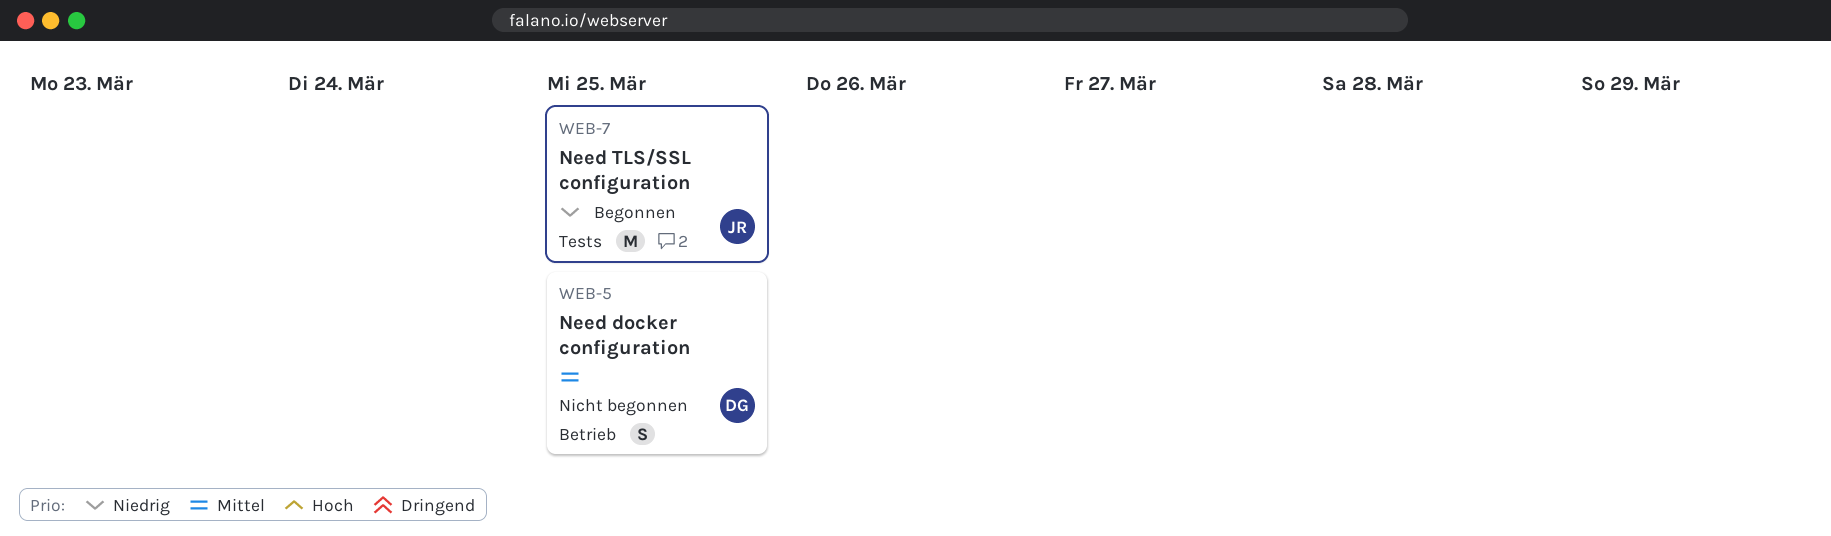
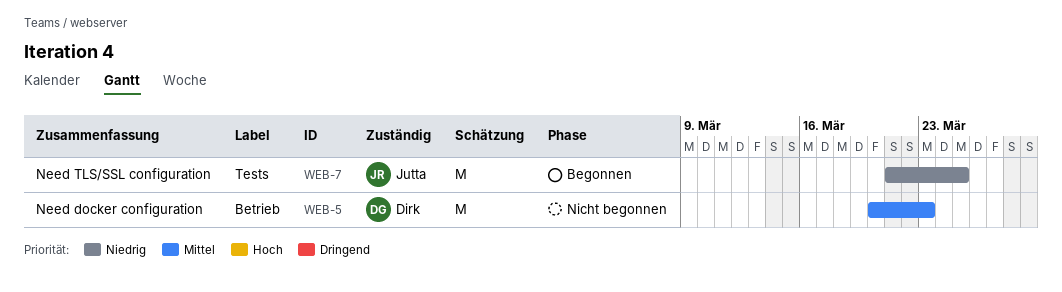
WEB-5, estimate: S -> M
WEB-5, due: Mar 25 -> Mar 23

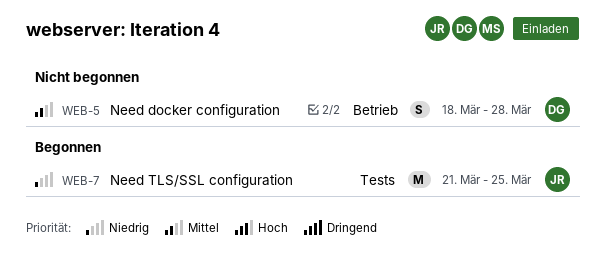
WEB-5, estimate: M -> S
WEB-5, start: Mar 20 -> Mar 18
WEB-5, due: Mar 23 -> Mar 28

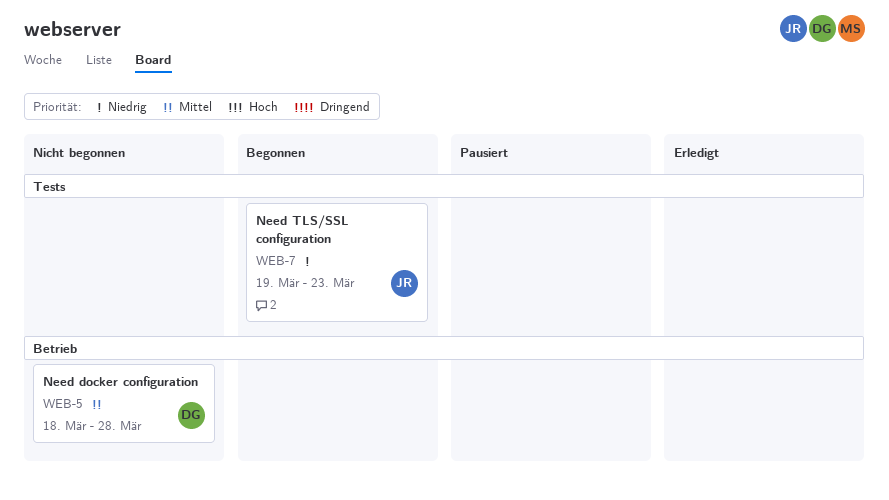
WEB-7, start: Mar 21 -> Mar 19
WEB-7, due: Mar 25 -> Mar 23

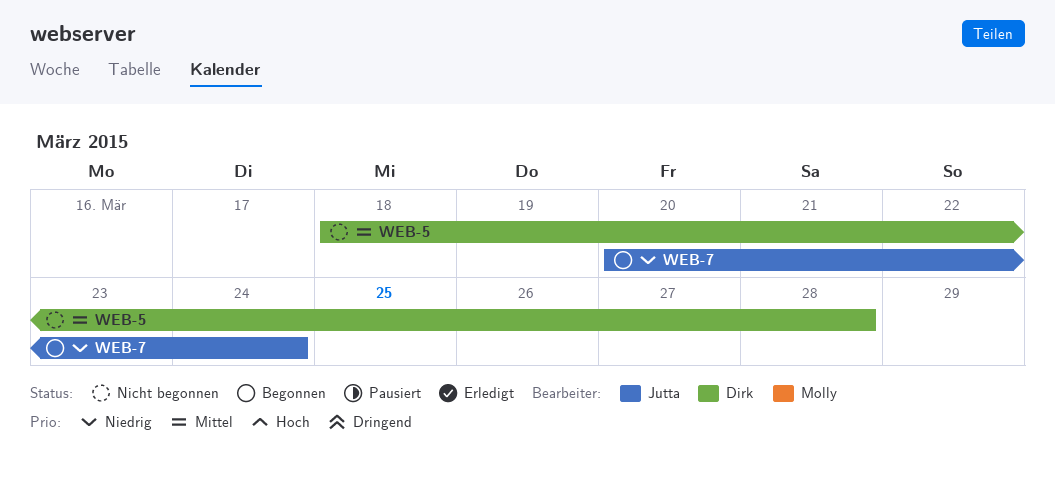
WEB-7, start: Mar 19 -> Mar 20
WEB-7, due: Mar 23 -> Mar 24

